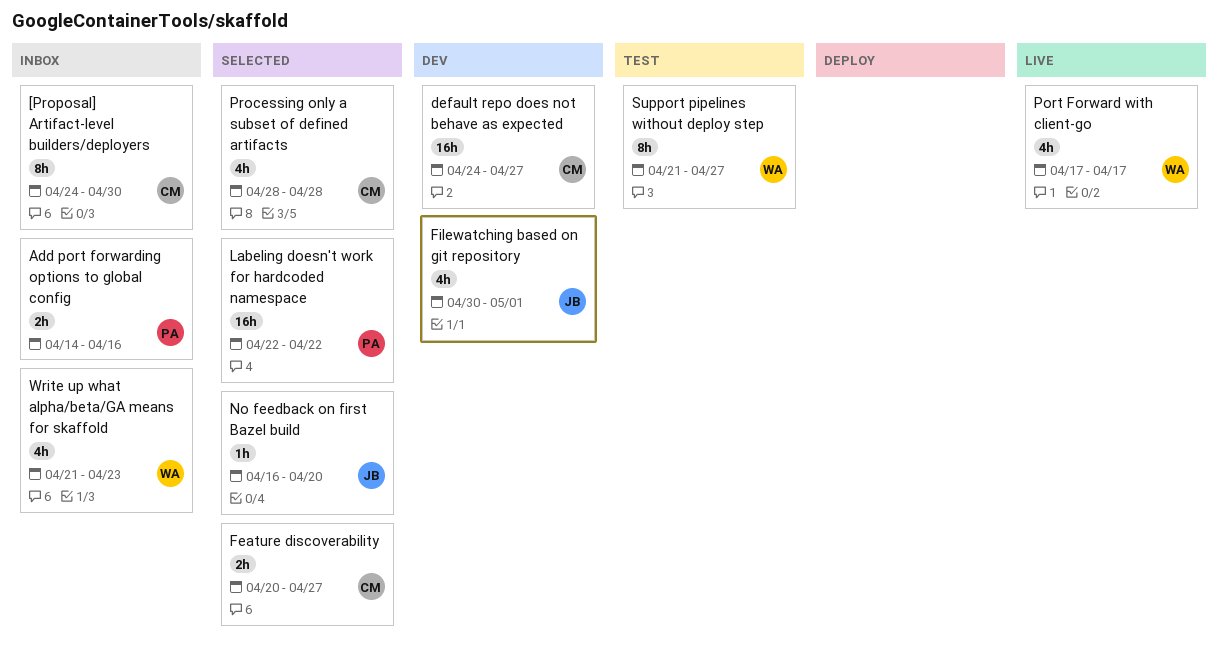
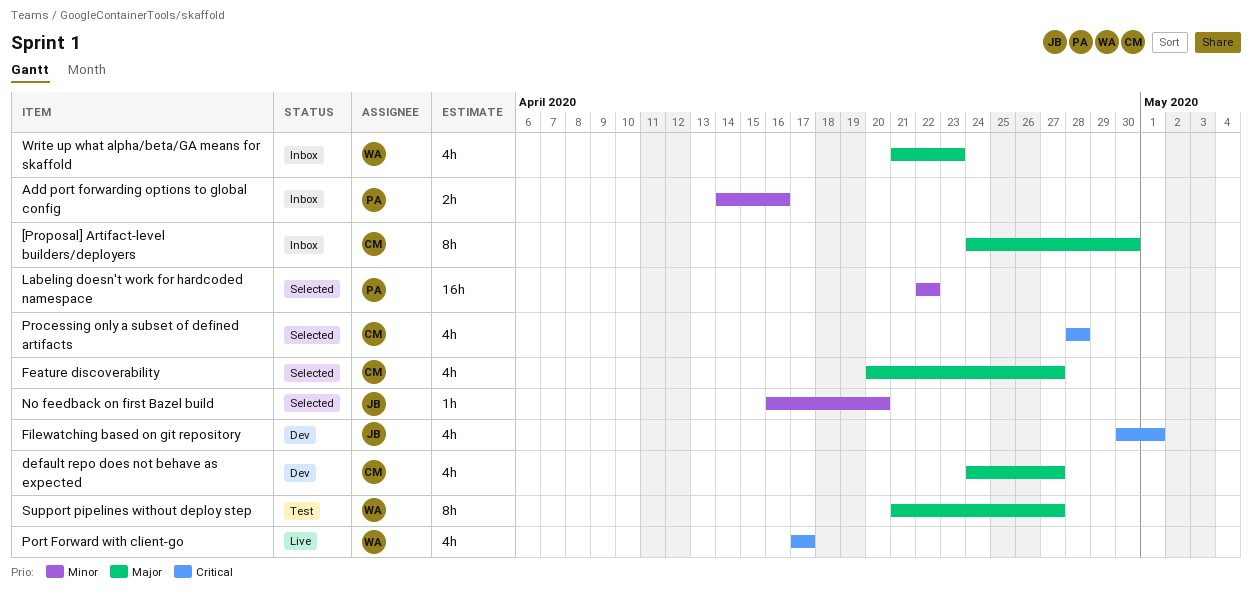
default repo does not behave as expected, estimate: 16h -> 4h
Feature discoverability, estimate: 2h -> 4h

